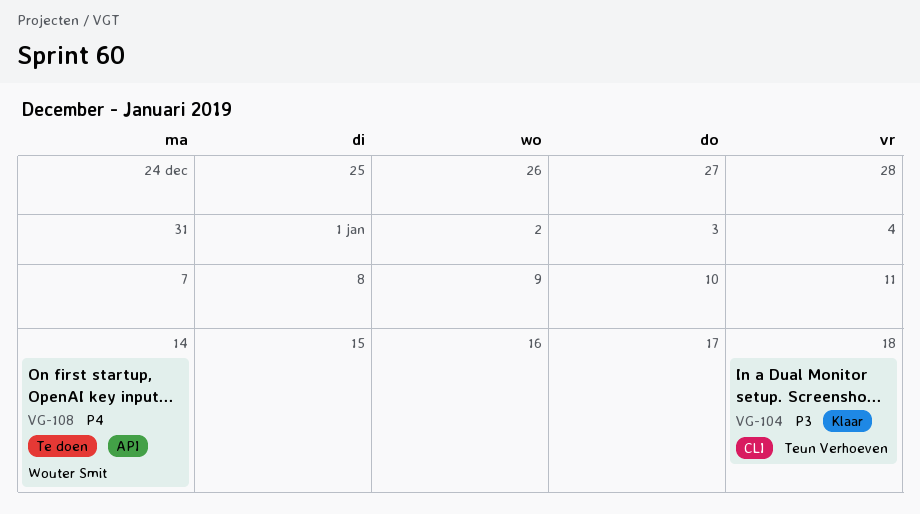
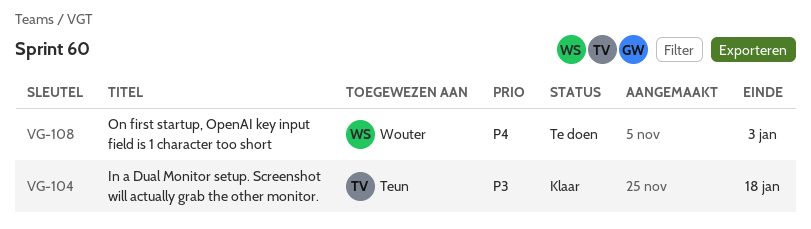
VG-108, due: Jan 14 -> Jan 3

